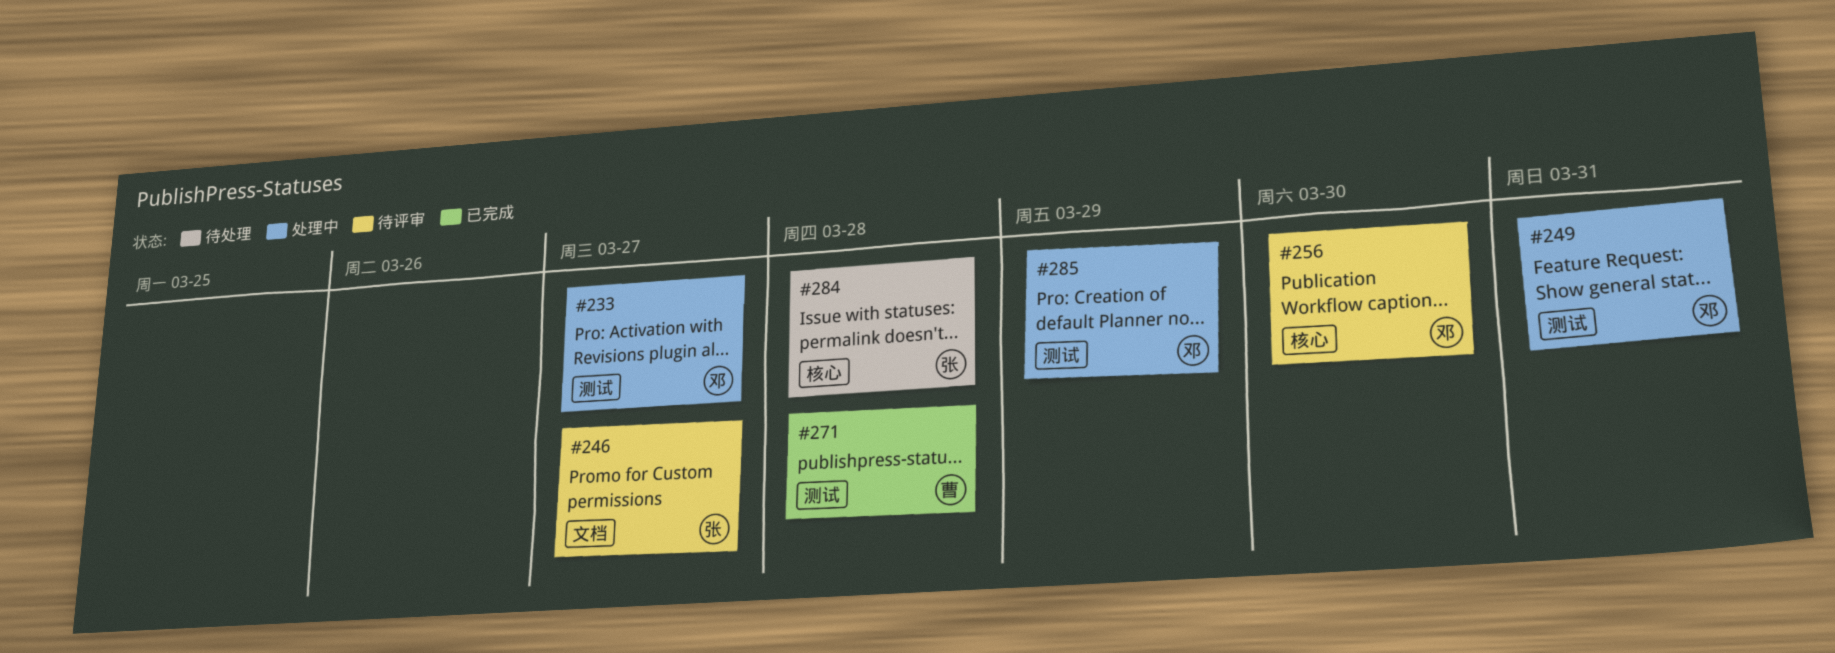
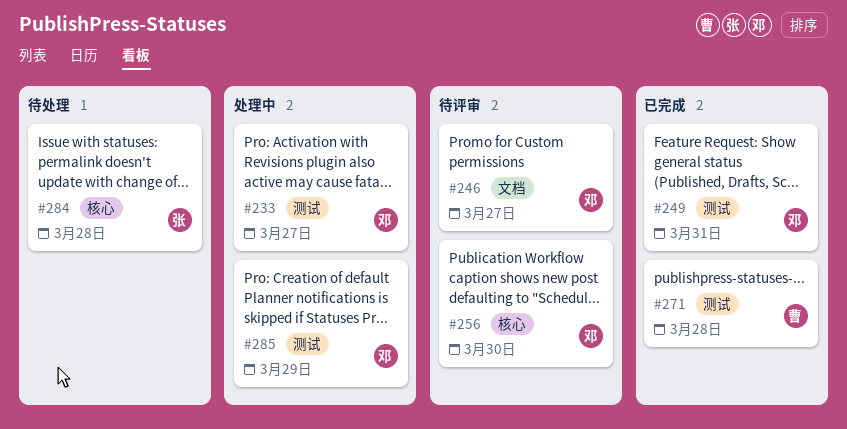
#246, owner: 张 -> 邓
#249, status: 处理中 -> 已完成

